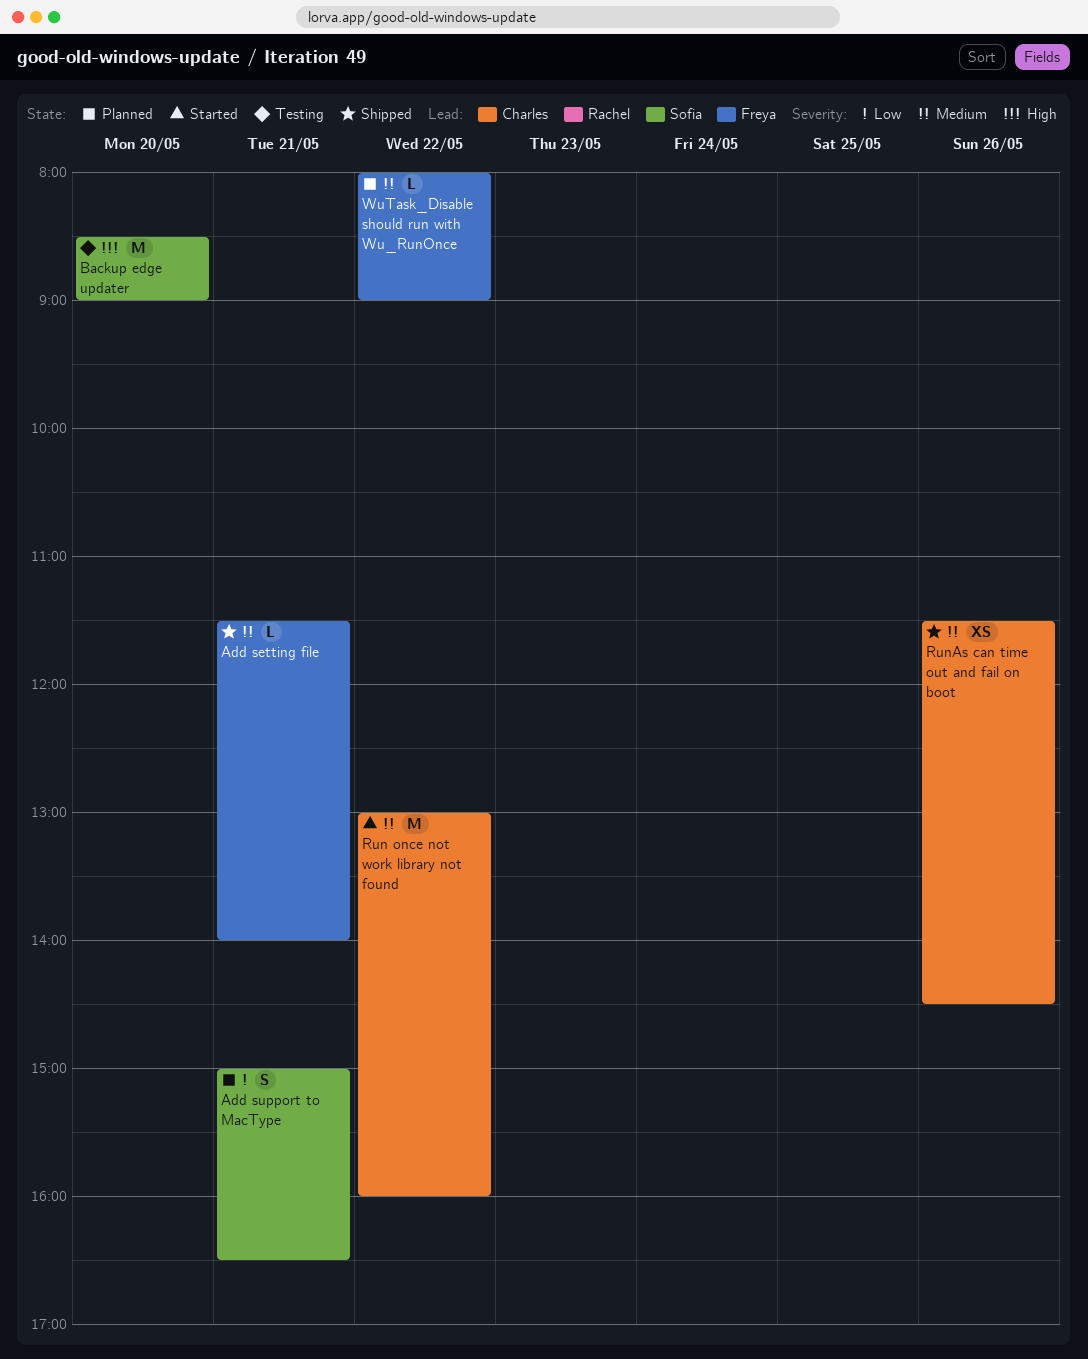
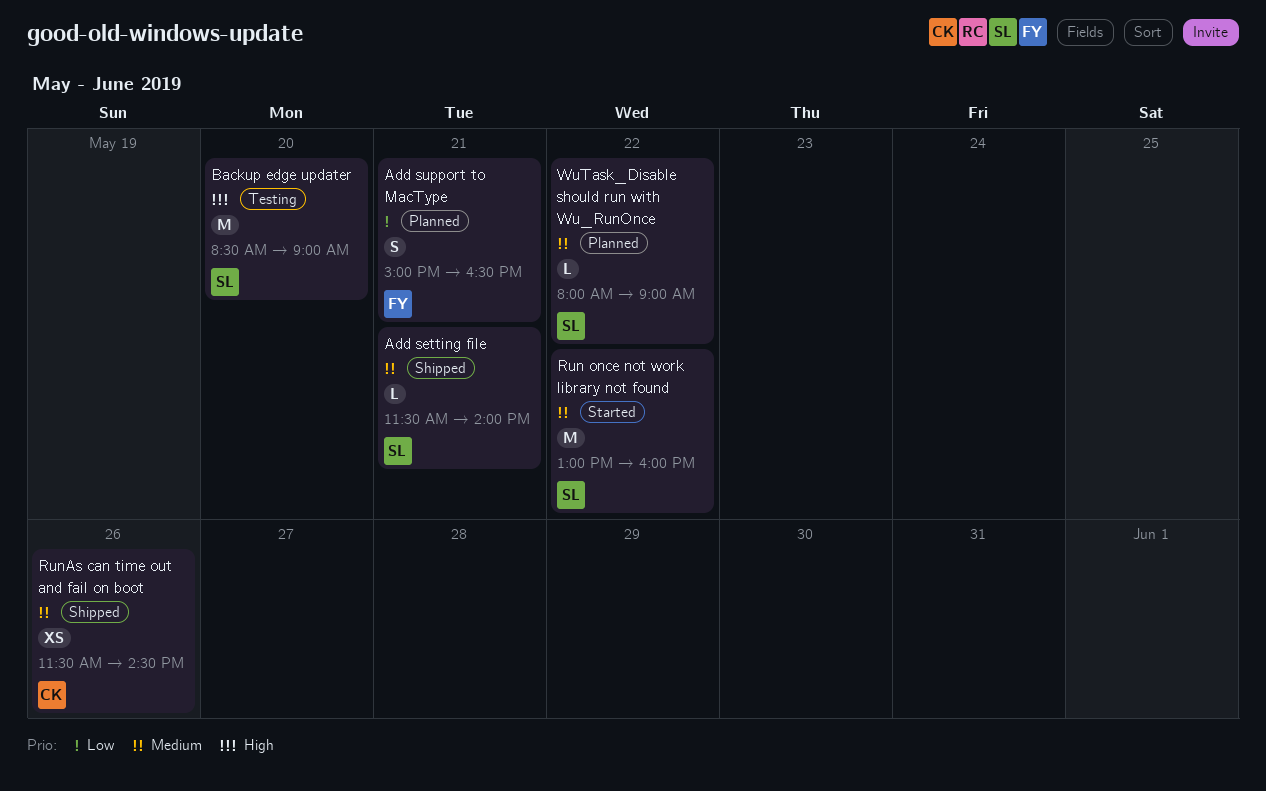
Add setting file, owner: Freya -> Sofia
Add support to MacType, owner: Sofia -> Freya
Run once not work library not found, owner: Charles -> Sofia
WuTask_Disable should run with Wu_RunOnce, owner: Freya -> Sofia

